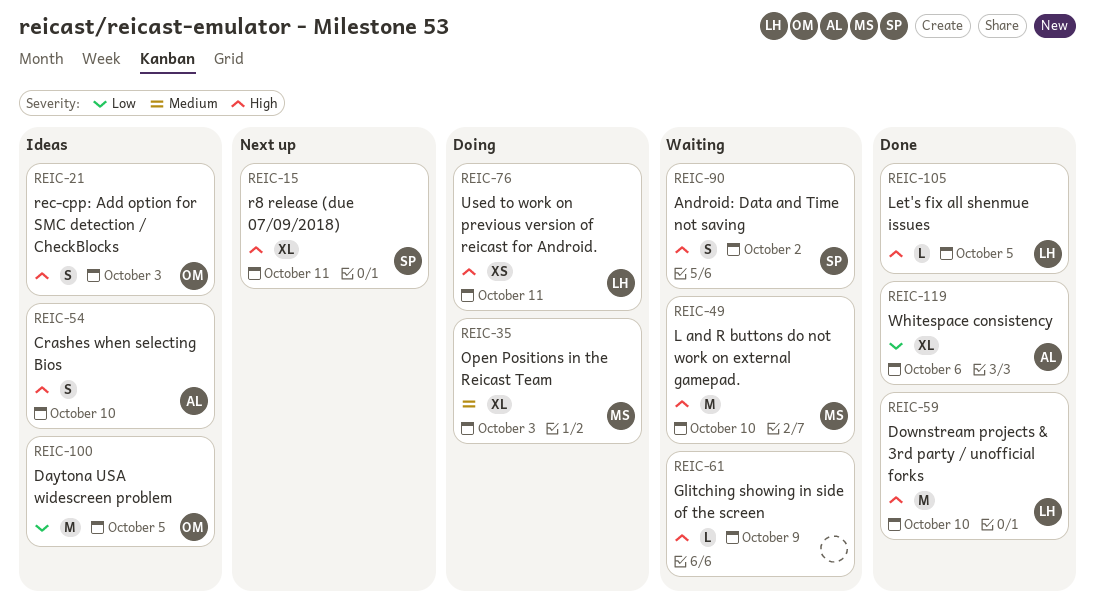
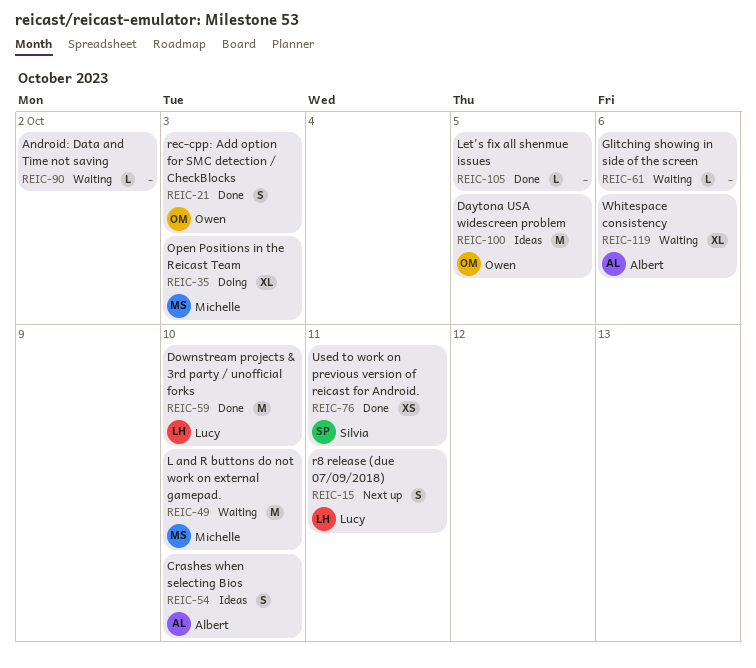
REIC-15, owner: Silvia -> Lucy
REIC-15, estimate: XL -> S
REIC-21, status: Ideas -> Done
REIC-61, due: Oct 9 -> Oct 6
REIC-76, status: Doing -> Done
REIC-76, owner: Lucy -> Silvia
REIC-90, owner: Silvia -> none
REIC-90, estimate: S -> L
REIC-105, owner: Lucy -> none
REIC-119, status: Done -> Waiting

